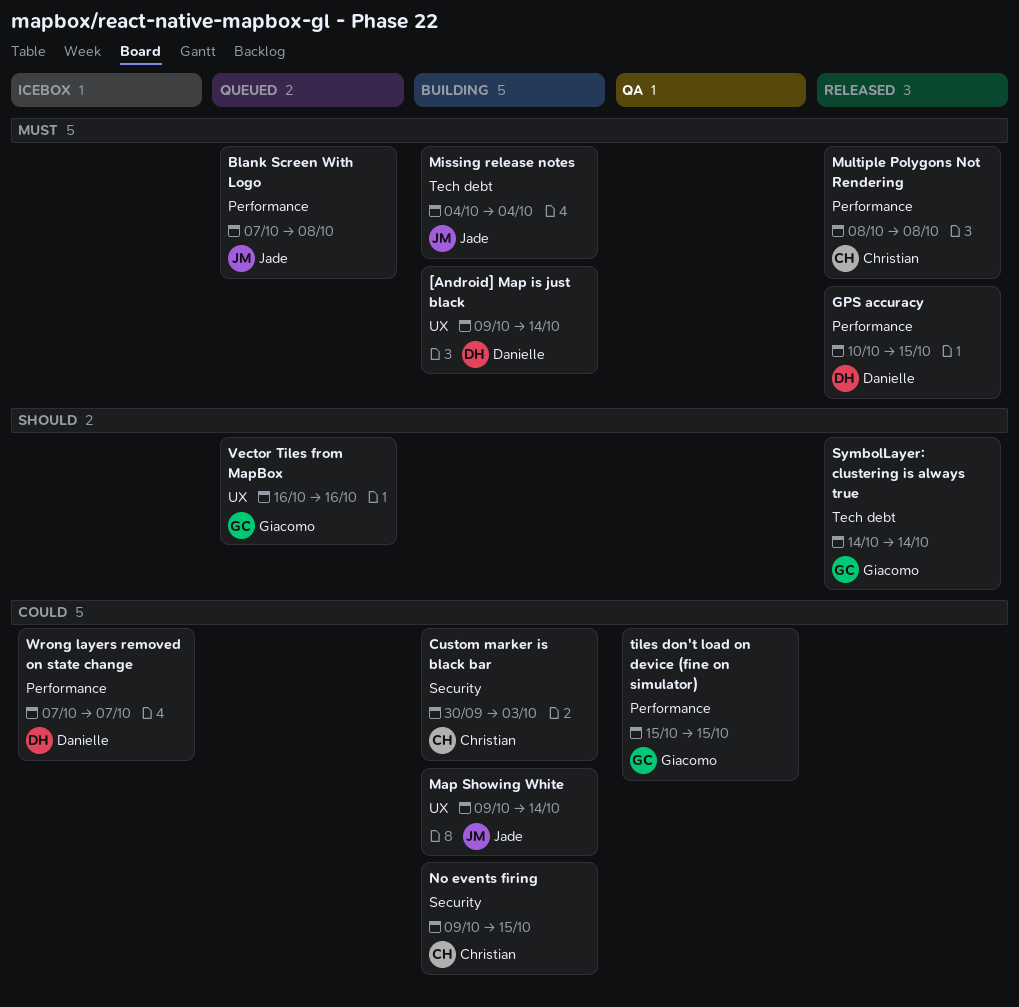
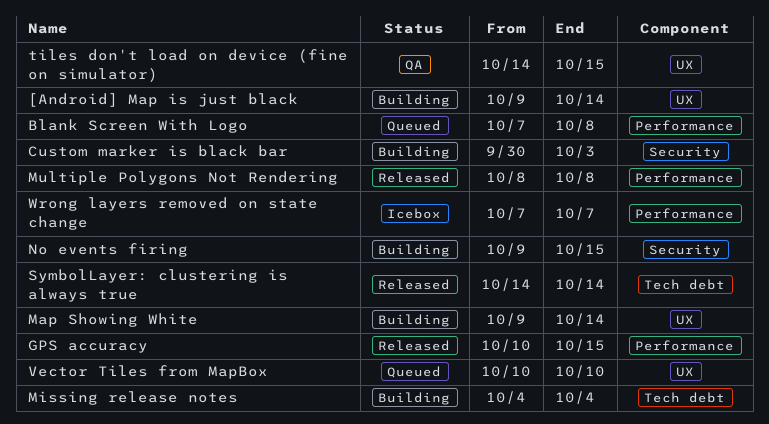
tiles don't load on device (fine on simulator), label: Performance -> UX
tiles don't load on device (fine on simulator), start: Oct 15 -> Oct 14
Vector Tiles from MapBox, start: Oct 16 -> Oct 10
Vector Tiles from MapBox, due: Oct 16 -> Oct 10

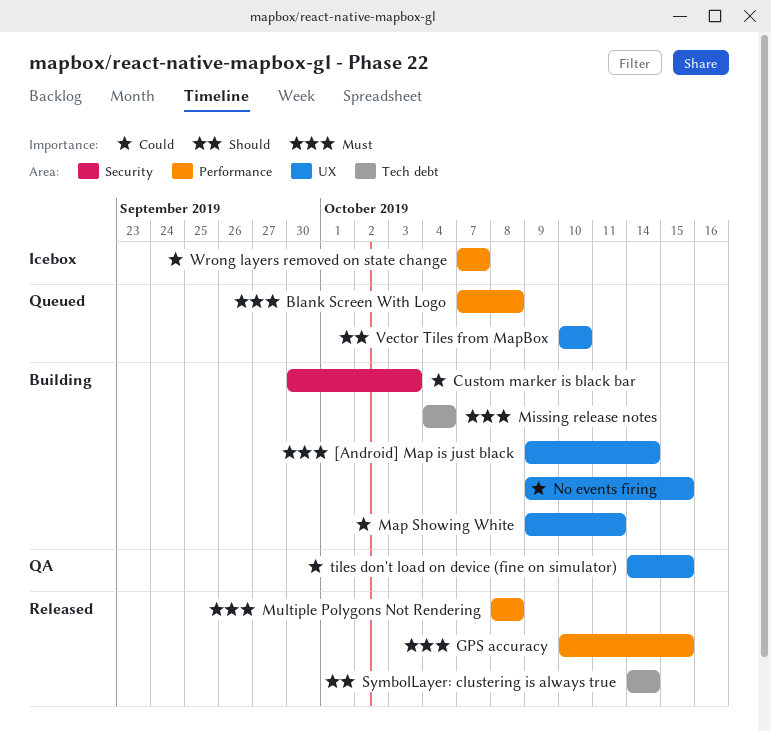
Map Showing White, due: Oct 14 -> Oct 11
No events firing, label: Security -> UX

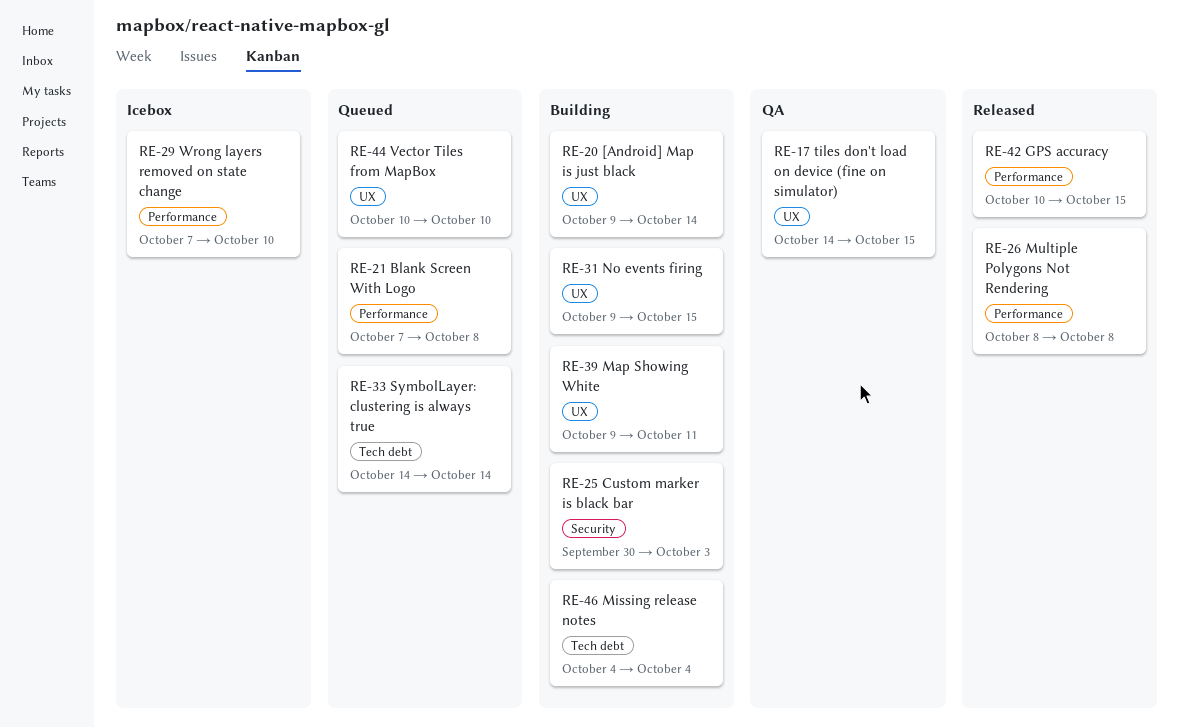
SymbolLayer: clustering is always true, status: Released -> Queued
Wrong layers removed on state change, due: Oct 7 -> Oct 10

